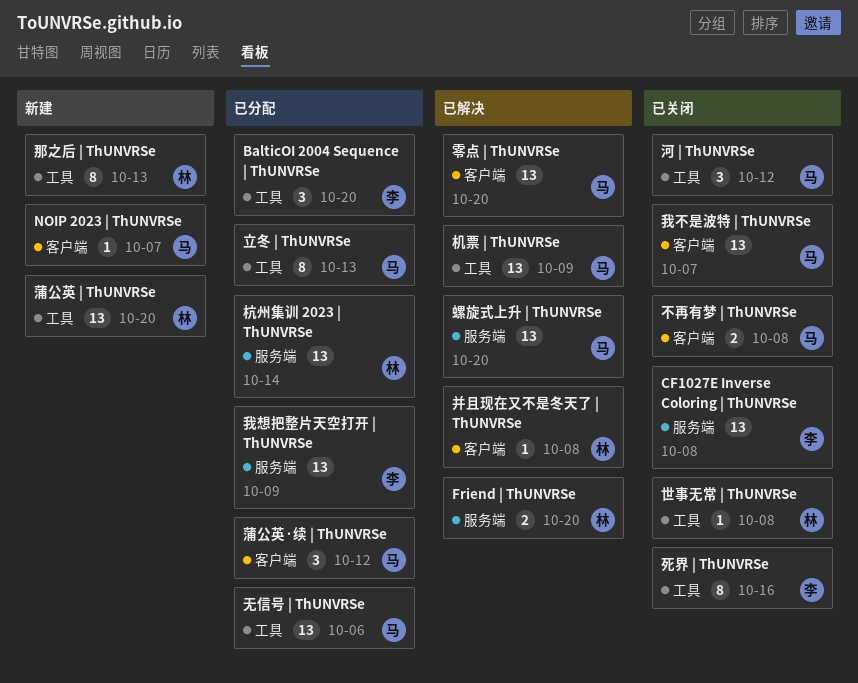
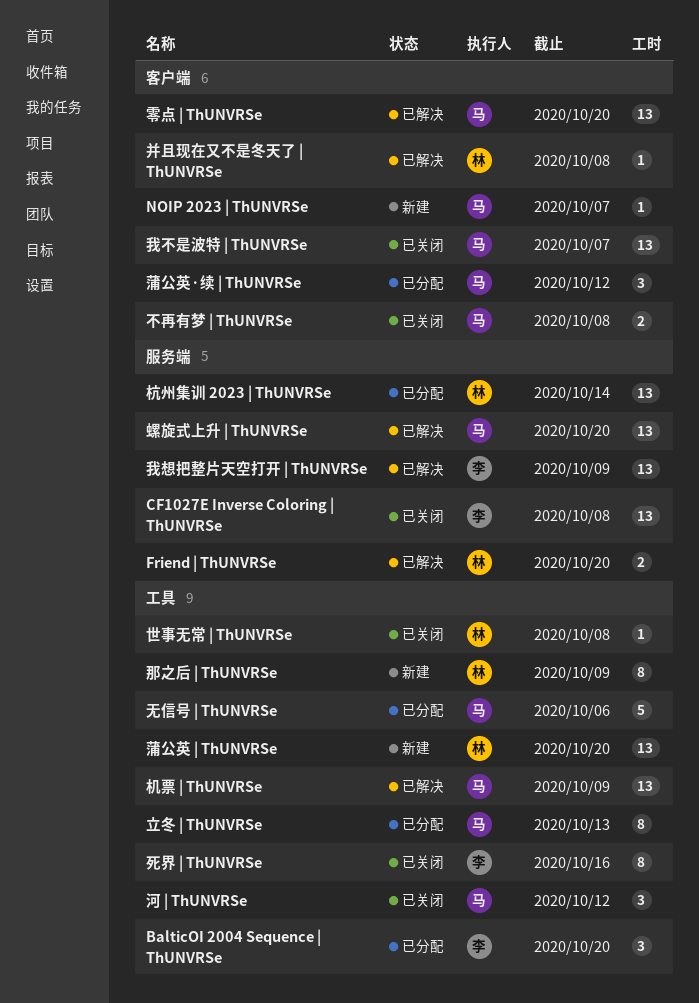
我想把整片天空打开 | ThUNVRSe, status: 已分配 -> 已解决
无信号 | ThUNVRSe, estimate: 13 -> 5
那之后 | ThUNVRSe, due: Oct 13 -> Oct 9

